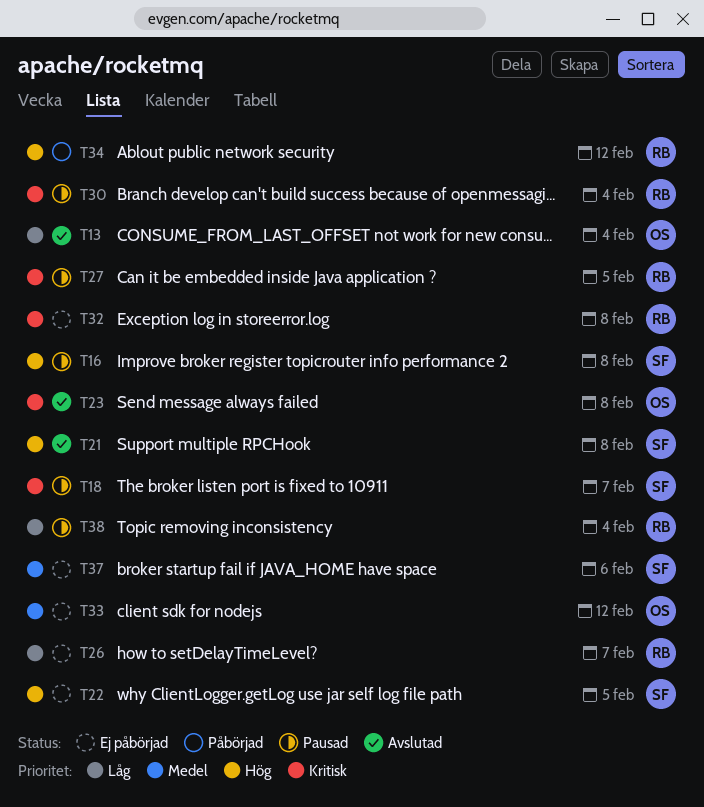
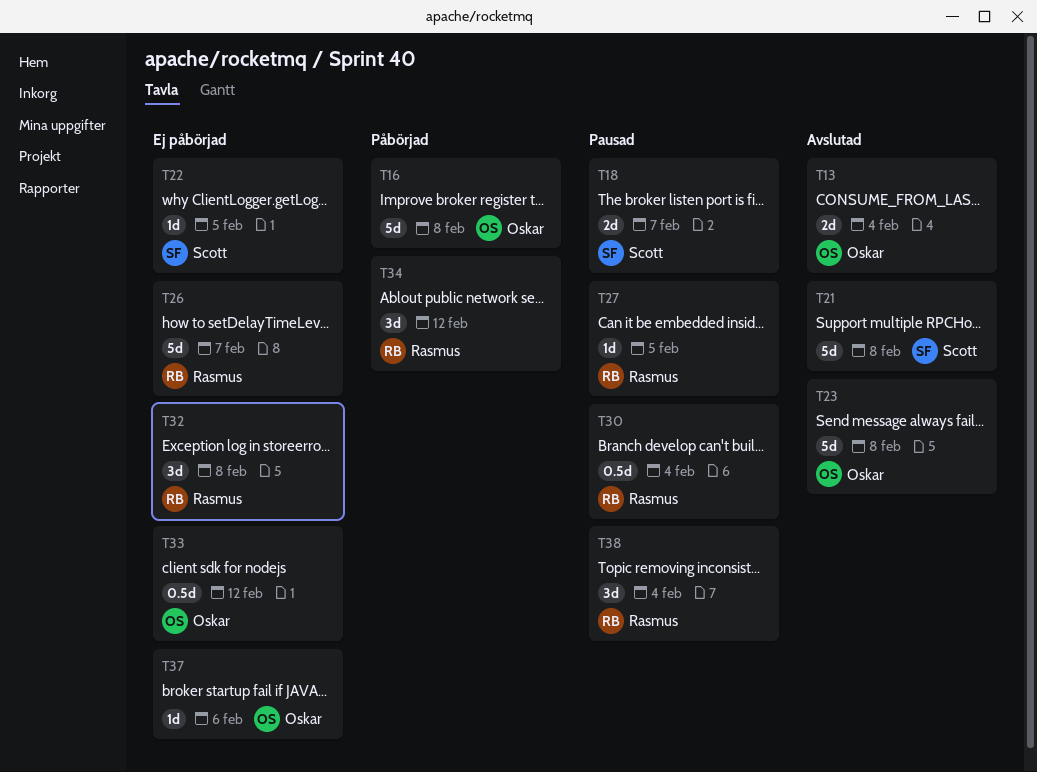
T16, status: Pausad -> Påbörjad
T16, owner: Scott -> Oskar
T37, owner: Scott -> Oskar

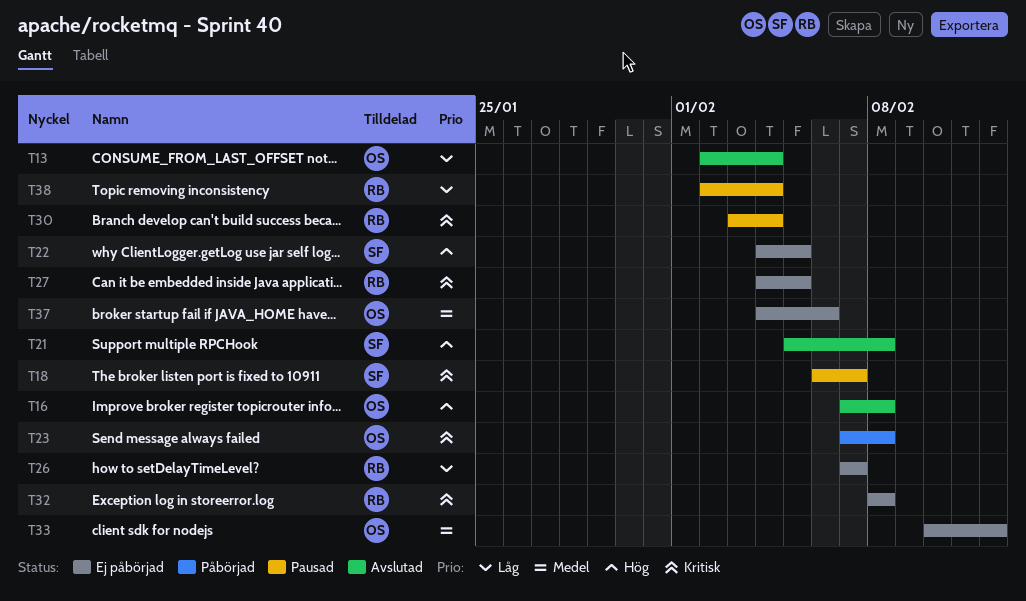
T16, status: Påbörjad -> Avslutad
T23, status: Avslutad -> Påbörjad
T27, status: Pausad -> Ej påbörjad
T34: present -> none

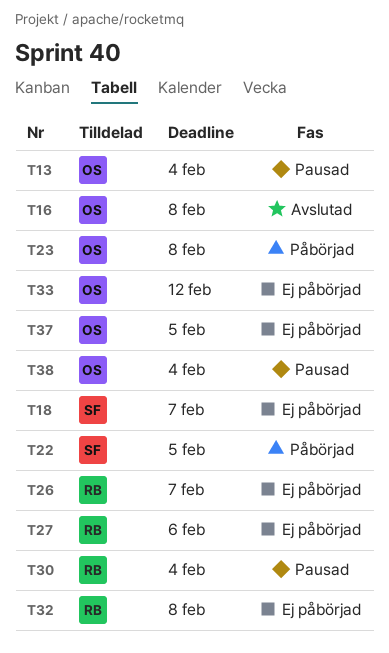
T13, status: Avslutad -> Pausad
T18, status: Pausad -> Ej påbörjad
T21: present -> none
T22, status: Ej påbörjad -> Påbörjad
T27, due: Feb 5 -> Feb 6
T37, due: Feb 6 -> Feb 5
T38, owner: RB -> OS

